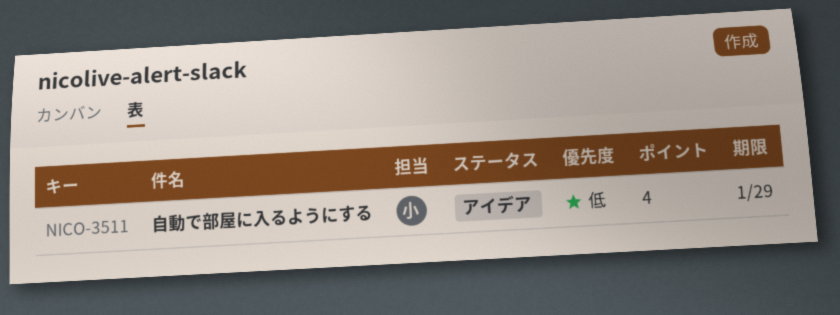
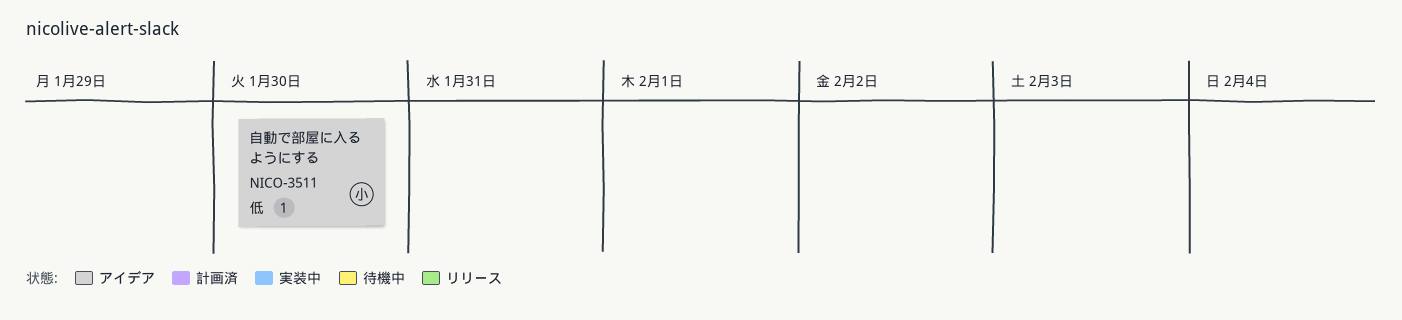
NICO-3511, estimate: 4 -> 1
NICO-3511, due: Jan 29 -> Jan 30

